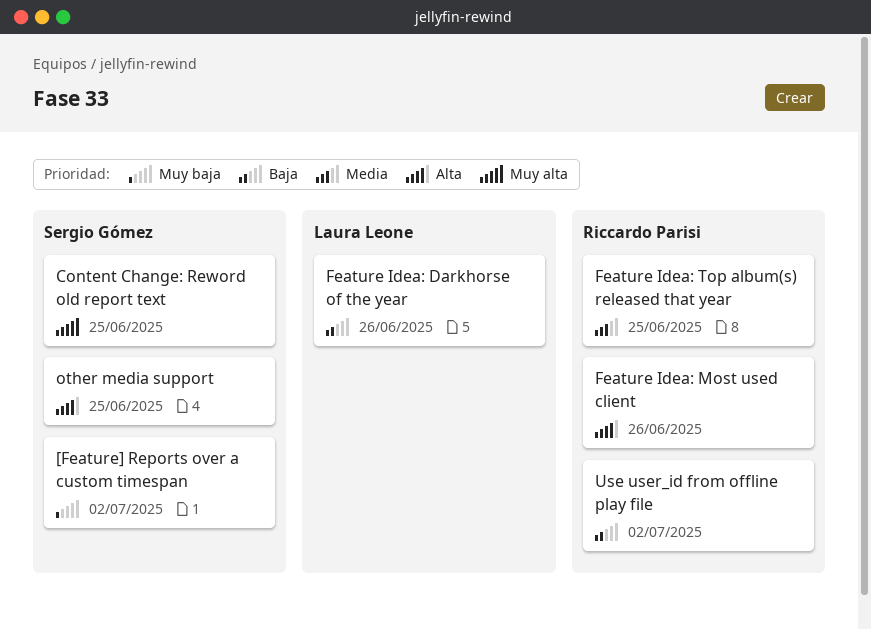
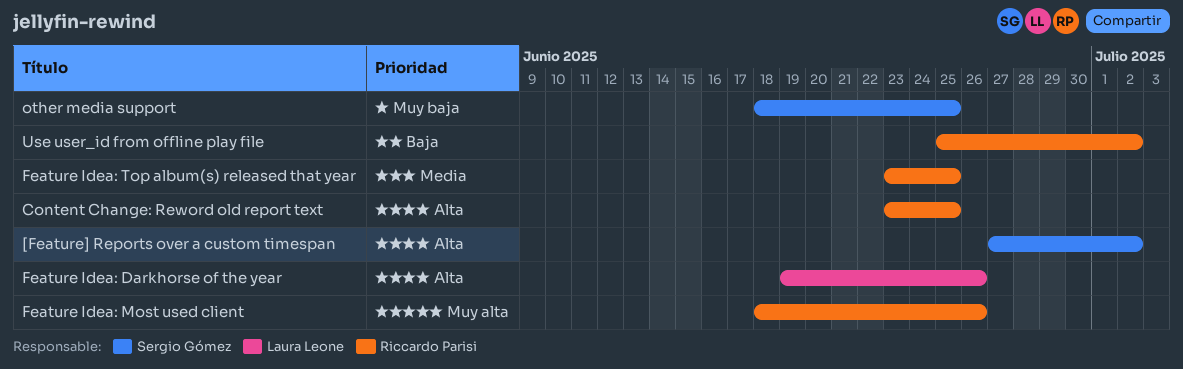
[Feature] Reports over a custom timespan, priority: Muy baja -> Alta
Content Change: Reword old report text, owner: Sergio Gómez -> Riccardo Parisi
Content Change: Reword old report text, priority: Muy alta -> Alta
Feature Idea: Darkhorse of the year, priority: Baja -> Alta
Feature Idea: Most used client, priority: Alta -> Muy alta
other media support, priority: Alta -> Muy baja

